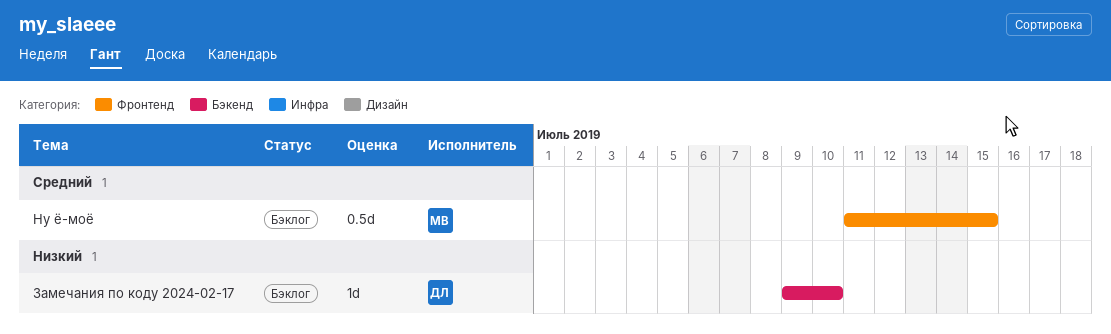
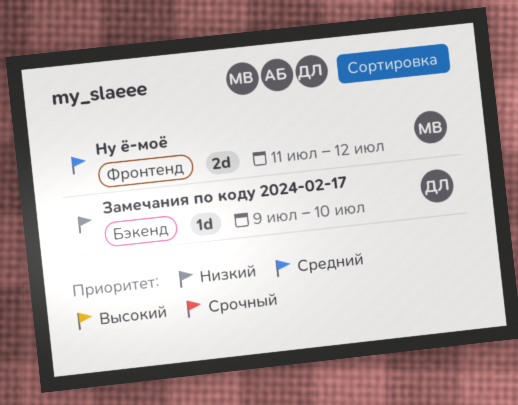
Ну ё-моё, estimate: 0.5d -> 2d
Ну ё-моё, due: Jul 15 -> Jul 12

